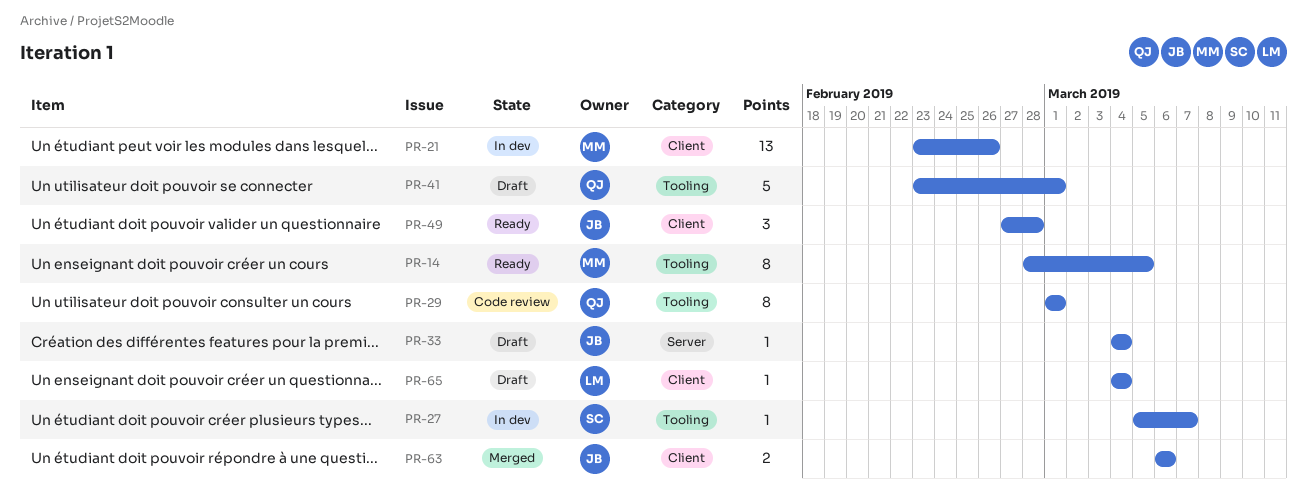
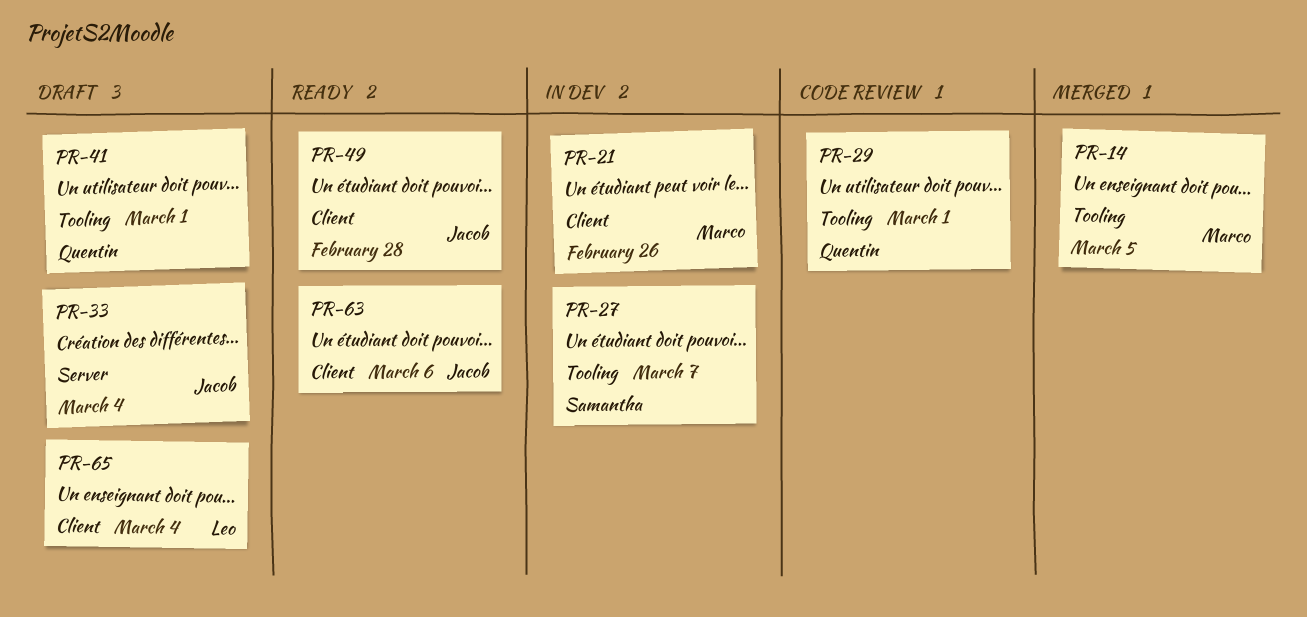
PR-14, status: Ready -> Merged
PR-63, status: Merged -> Ready

